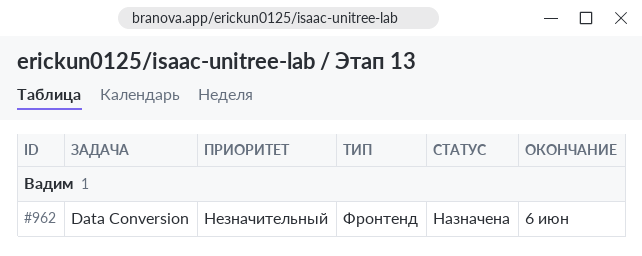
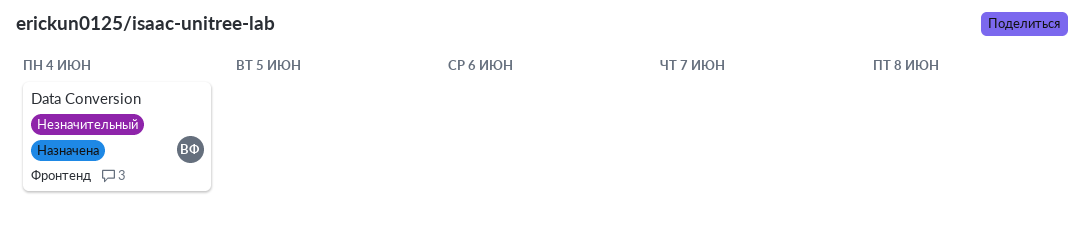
Data Conversion, due: Jun 6 -> Jun 4

